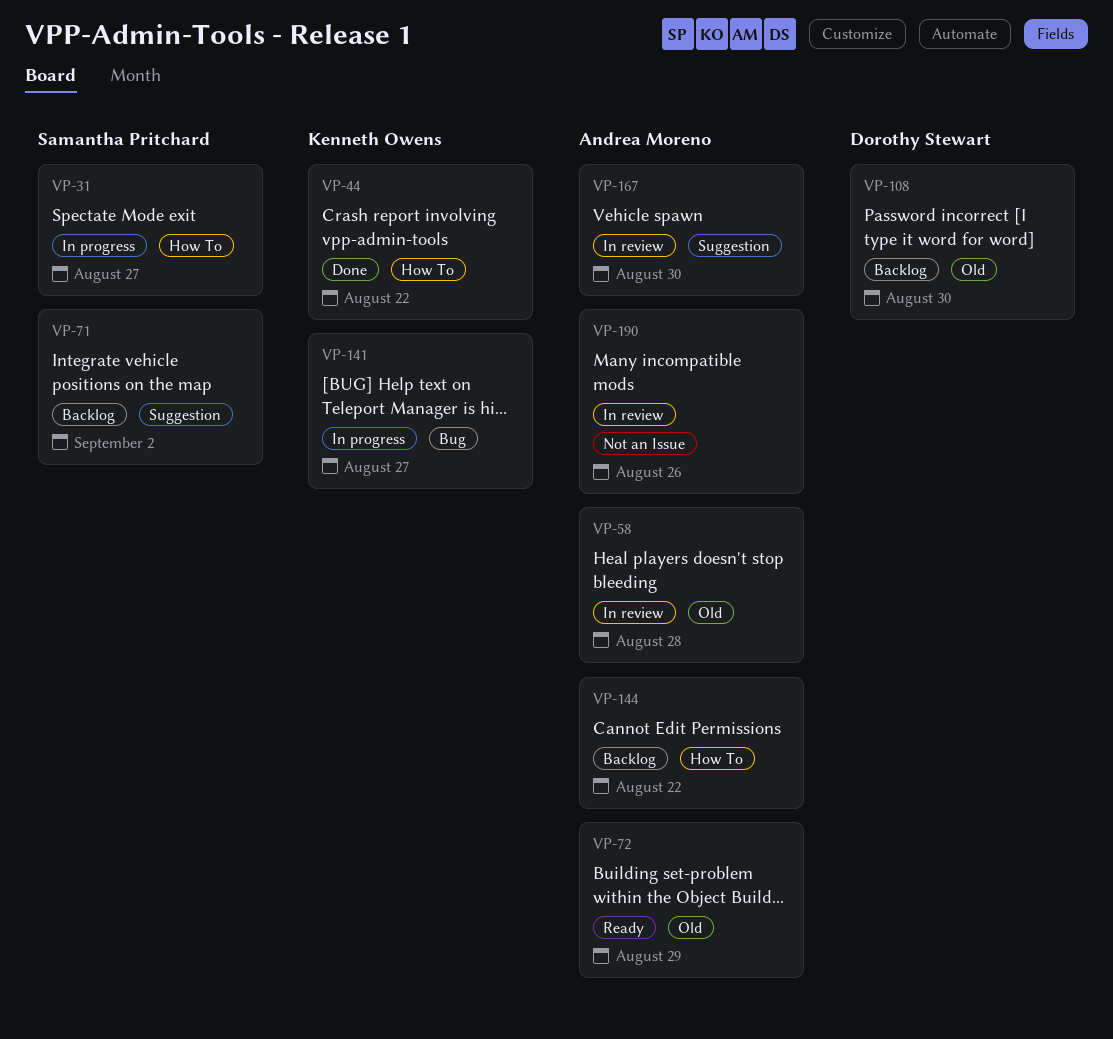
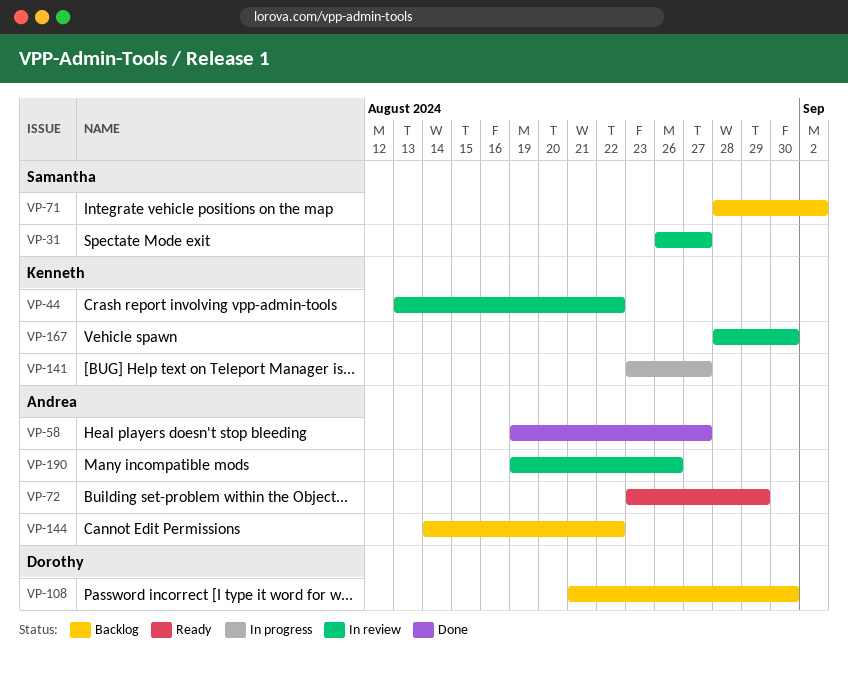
VP-31, status: In progress -> In review
VP-44, status: Done -> In review
VP-58, status: In review -> Done
VP-58, due: Aug 28 -> Aug 27
VP-167, owner: Andrea Moreno -> Kenneth Owens

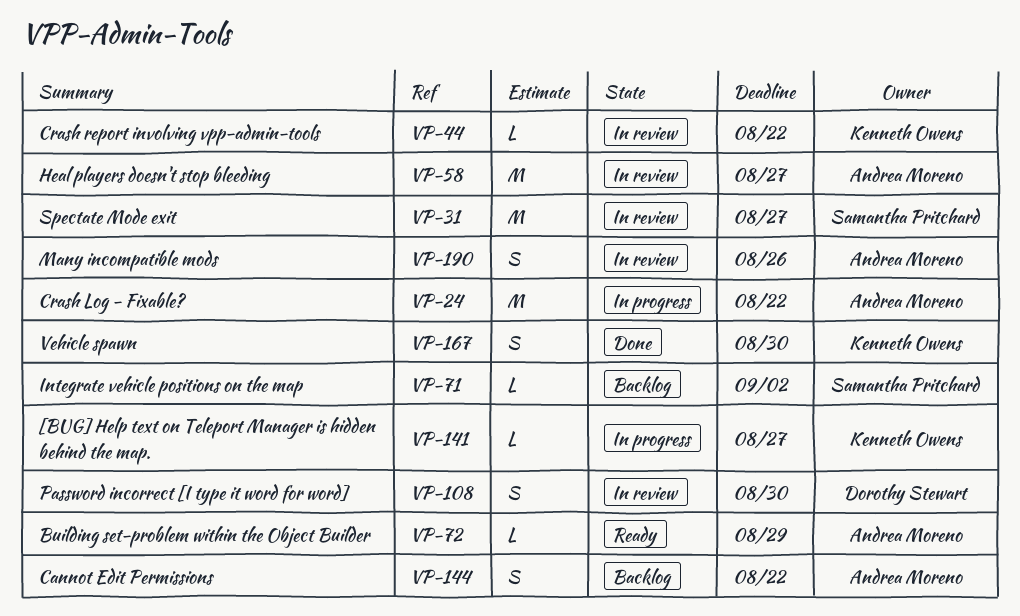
VP-24: none -> present
VP-58, status: Done -> In review
VP-108, status: Backlog -> In review
VP-167, status: In review -> Done

